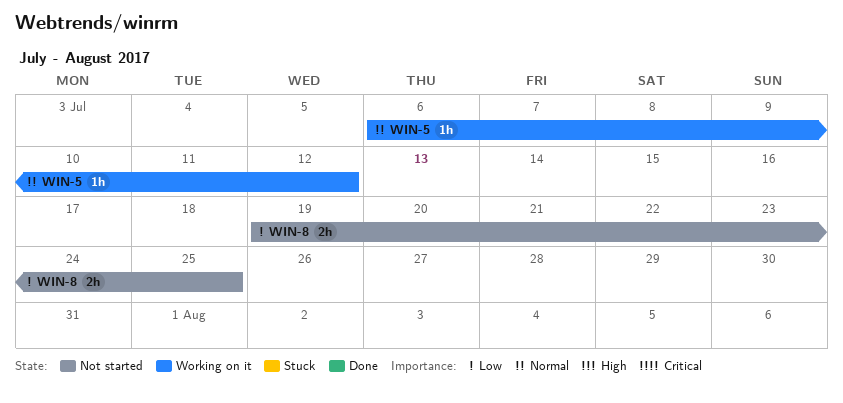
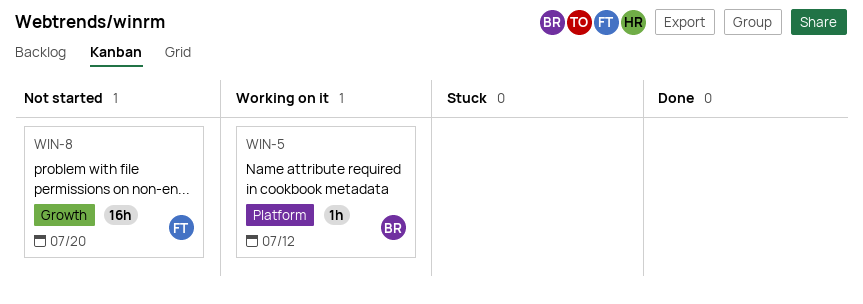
WIN-8, estimate: 2h -> 16h
WIN-8, due: Jul 25 -> Jul 20

